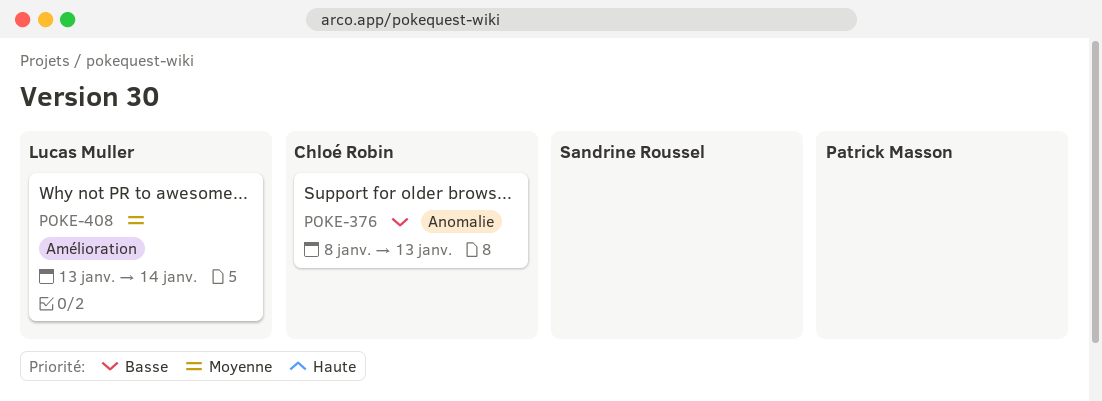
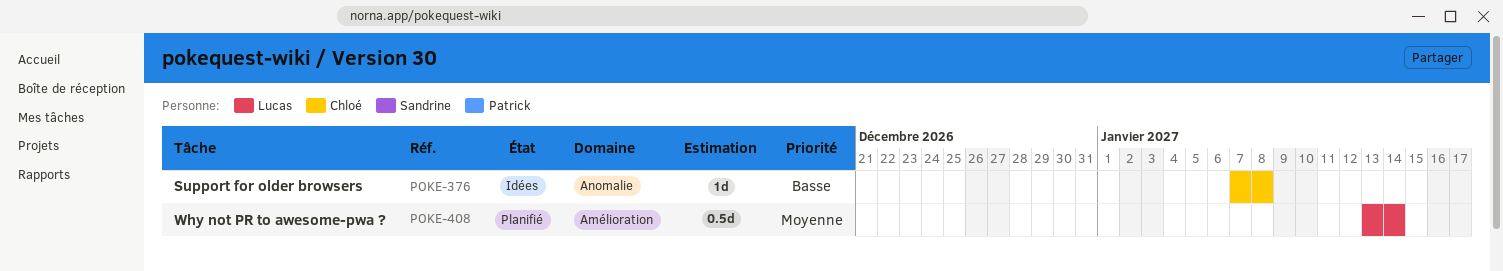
POKE-376, start: Jan 8 -> Jan 7
POKE-376, due: Jan 13 -> Jan 8

